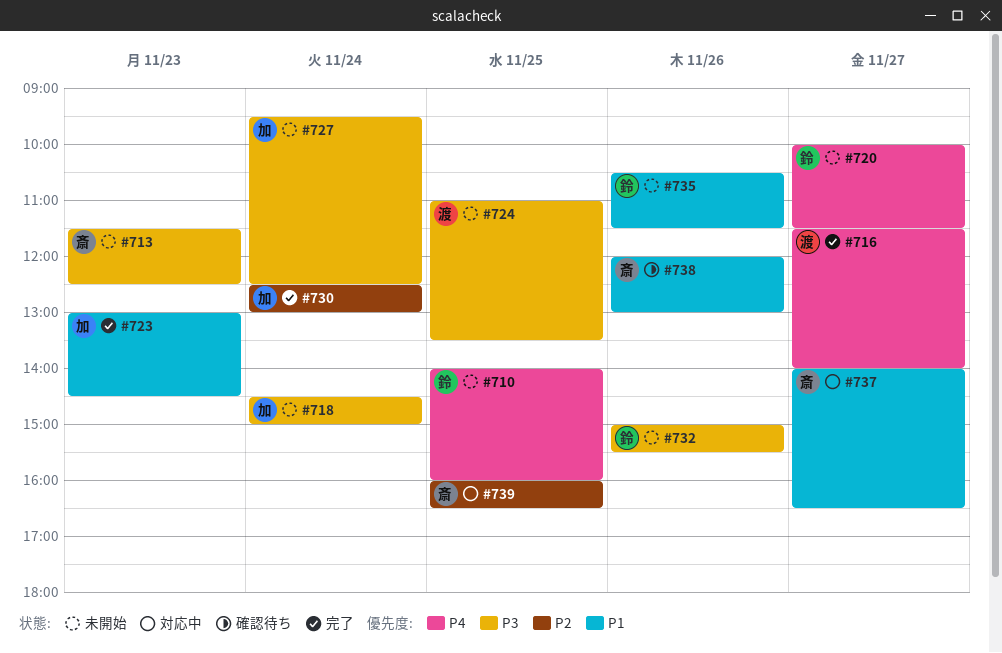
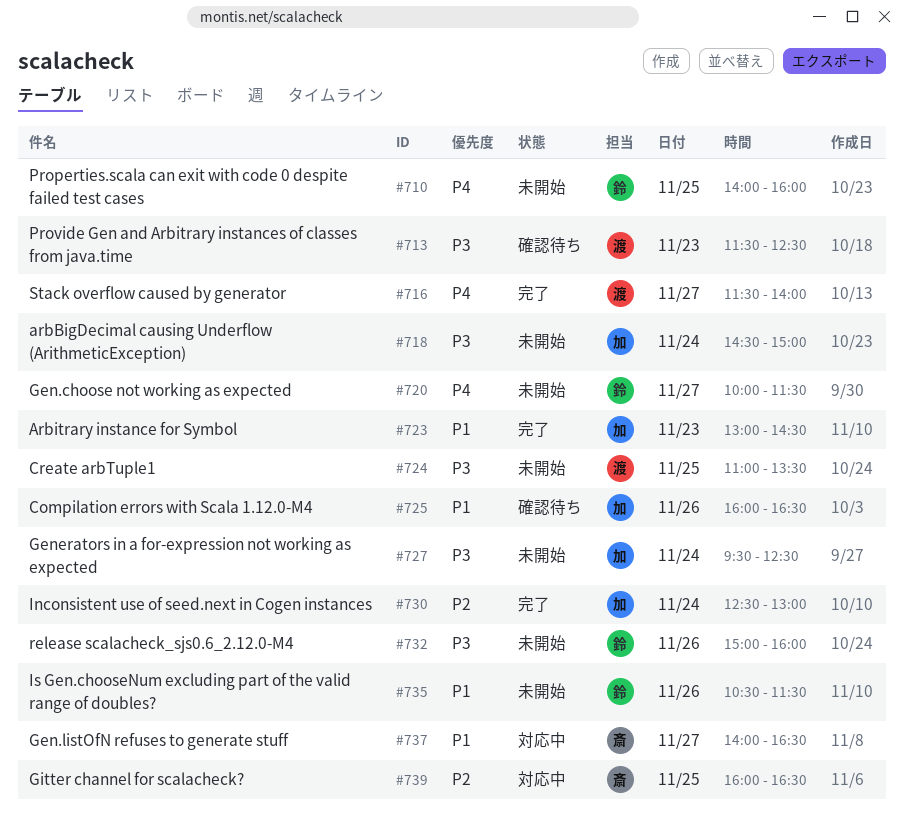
#713, status: 未開始 -> 確認待ち
#713, owner: 斎 -> 渡
#725: none -> present
#732, ends: 15:30 -> 16:00
#738: present -> none

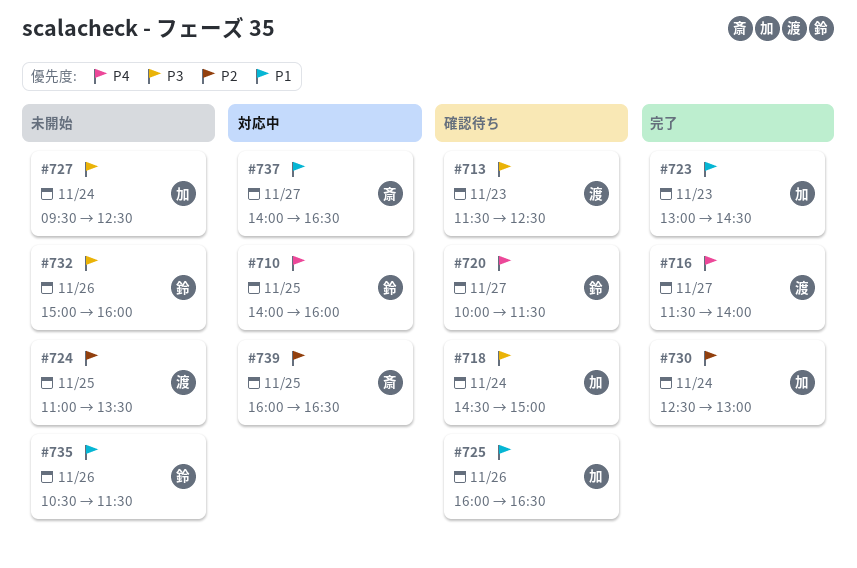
#710, status: 未開始 -> 対応中
#718, status: 未開始 -> 確認待ち
#720, status: 未開始 -> 確認待ち
#724, priority: P3 -> P2

